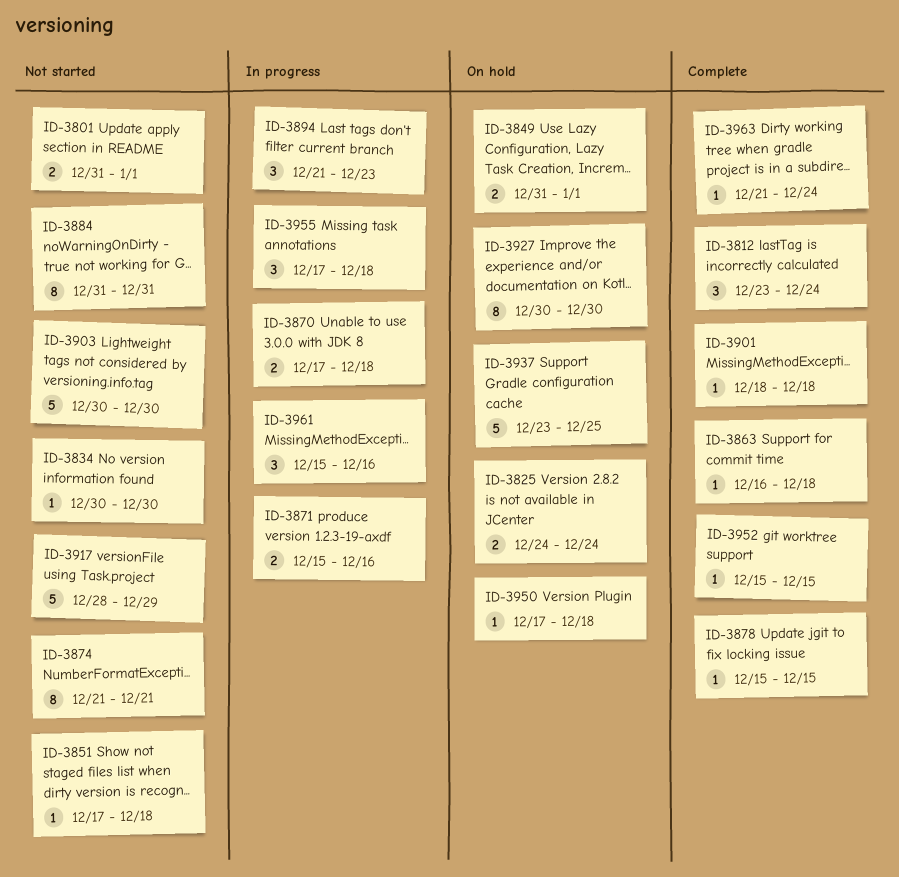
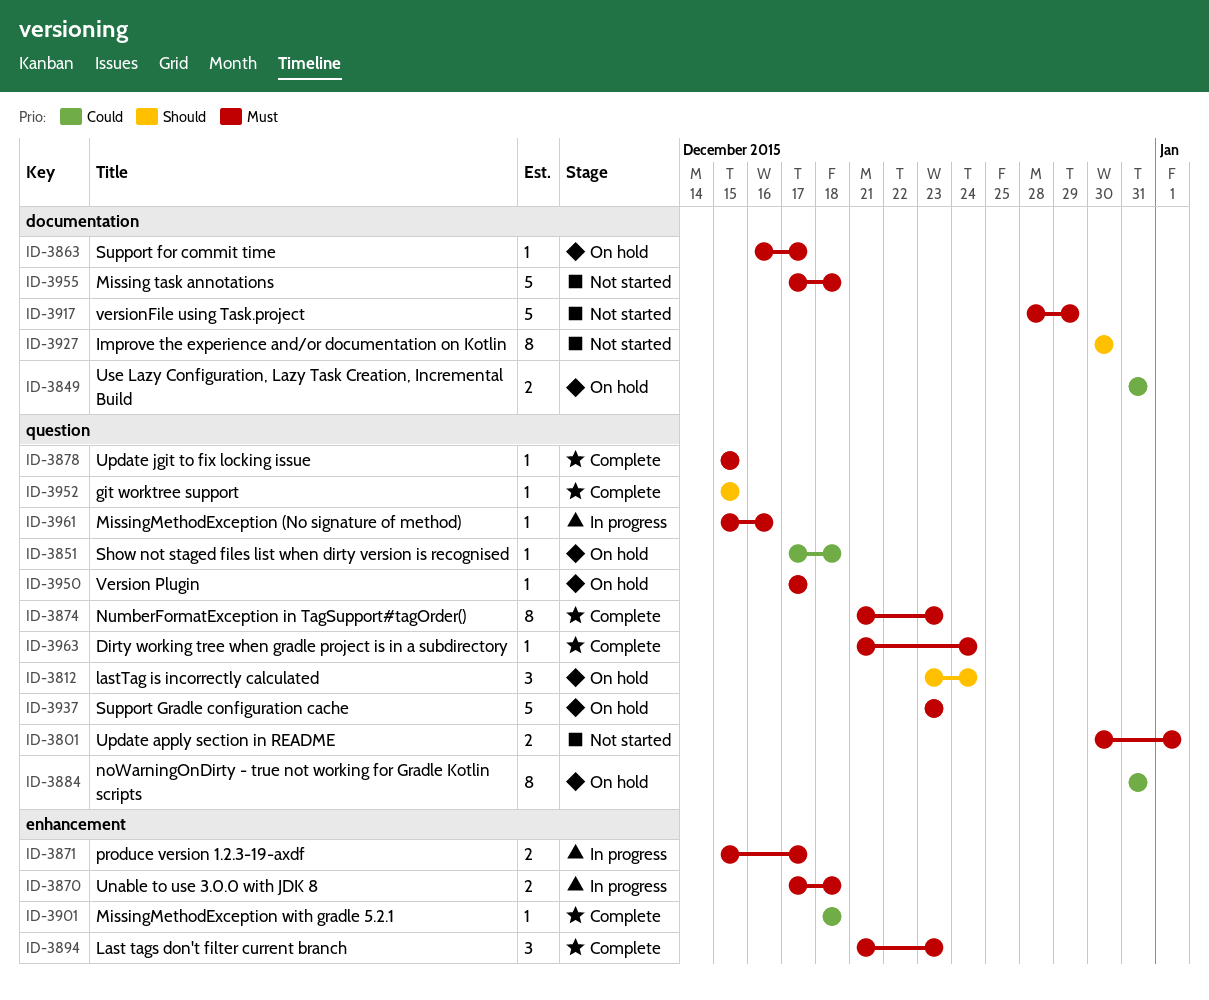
ID-3801, start: Dec 31 -> Dec 30
ID-3812, status: Complete -> On hold
ID-3825: present -> none
ID-3834: present -> none
ID-3849, due: Jan 1 -> Dec 31
ID-3851, status: Not started -> On hold
ID-3863, status: Complete -> On hold
ID-3863, due: Dec 18 -> Dec 17
ID-3871, due: Dec 16 -> Dec 17
ID-3874, status: Not started -> Complete
ID-3874, due: Dec 21 -> Dec 23
ID-3884, status: Not started -> On hold
ID-3894, status: In progress -> Complete
ID-3903: present -> none
ID-3927, status: On hold -> Not started
ID-3937, due: Dec 25 -> Dec 23
ID-3950, due: Dec 18 -> Dec 17
ID-3955, status: In progress -> Not started
ID-3955, estimate: 3 -> 5
ID-3961, estimate: 3 -> 1

